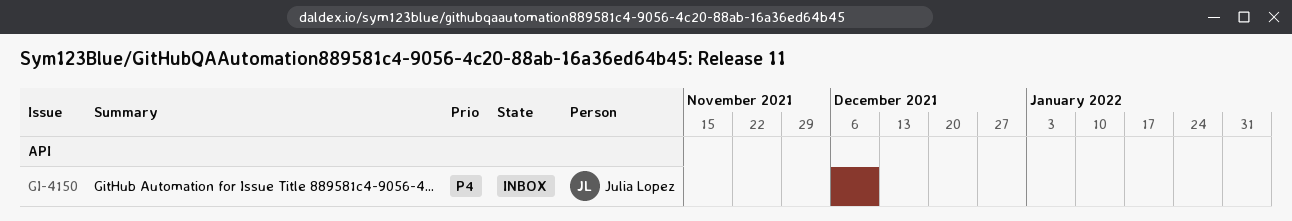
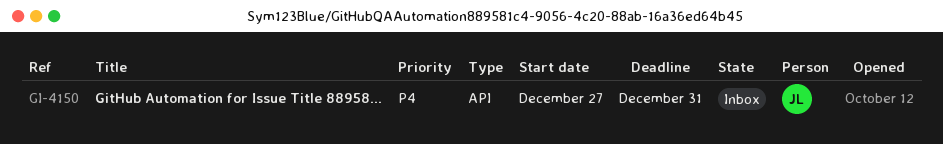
GI-4150, start: Dec 6 -> Dec 27
GI-4150, due: Dec 10 -> Dec 31

